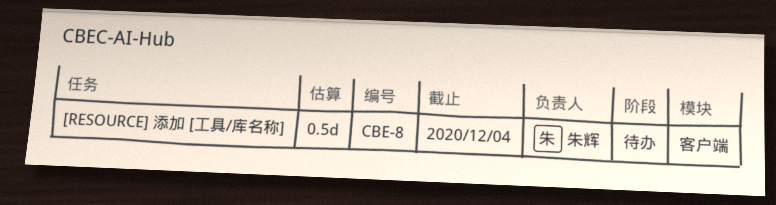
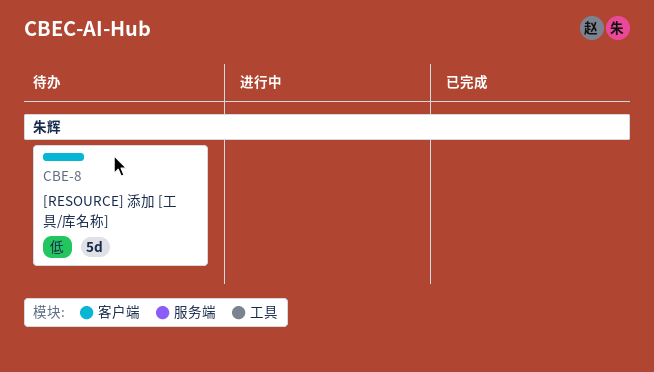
CBE-8, estimate: 0.5d -> 5d

